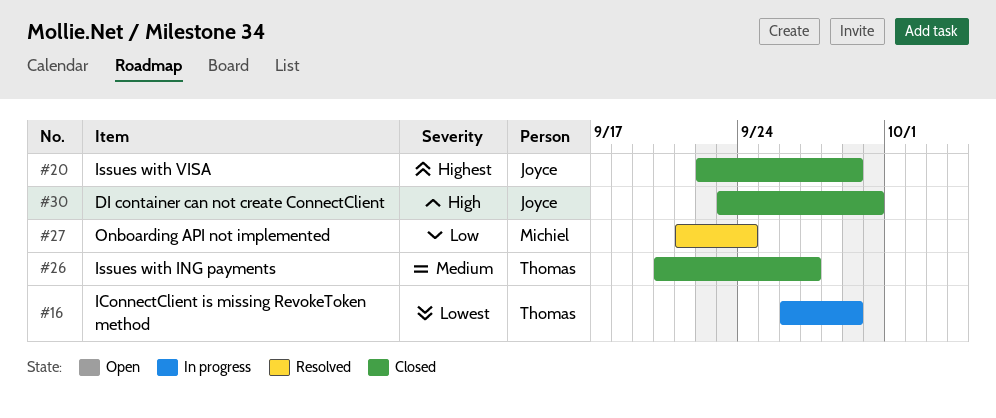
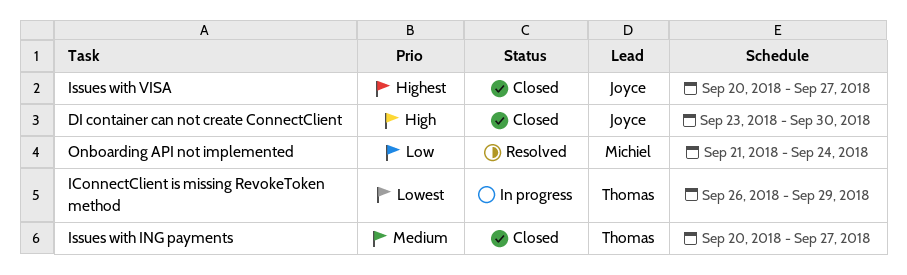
Issues with VISA, start: Sep 22 -> Sep 20
Issues with VISA, due: Sep 29 -> Sep 27

